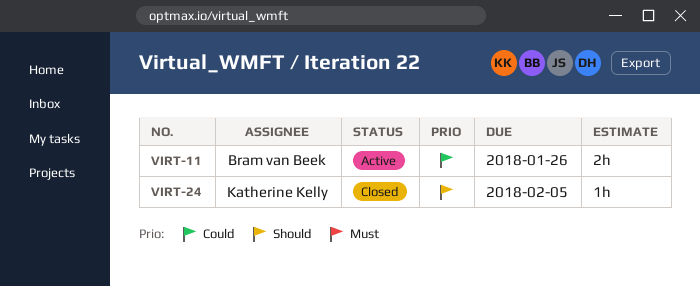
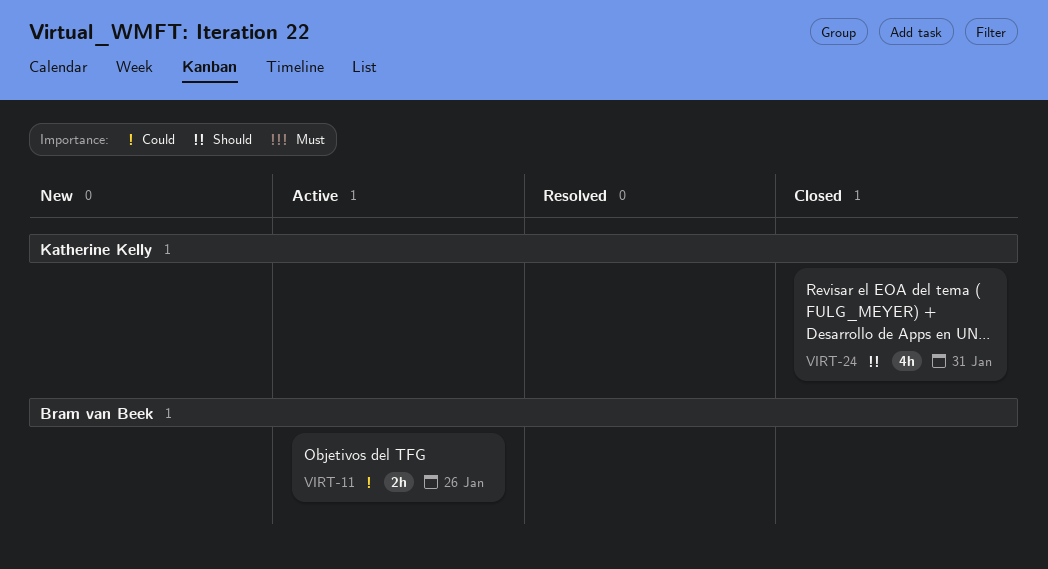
VIRT-24, estimate: 1h -> 4h
VIRT-24, due: Feb 5 -> Jan 31

